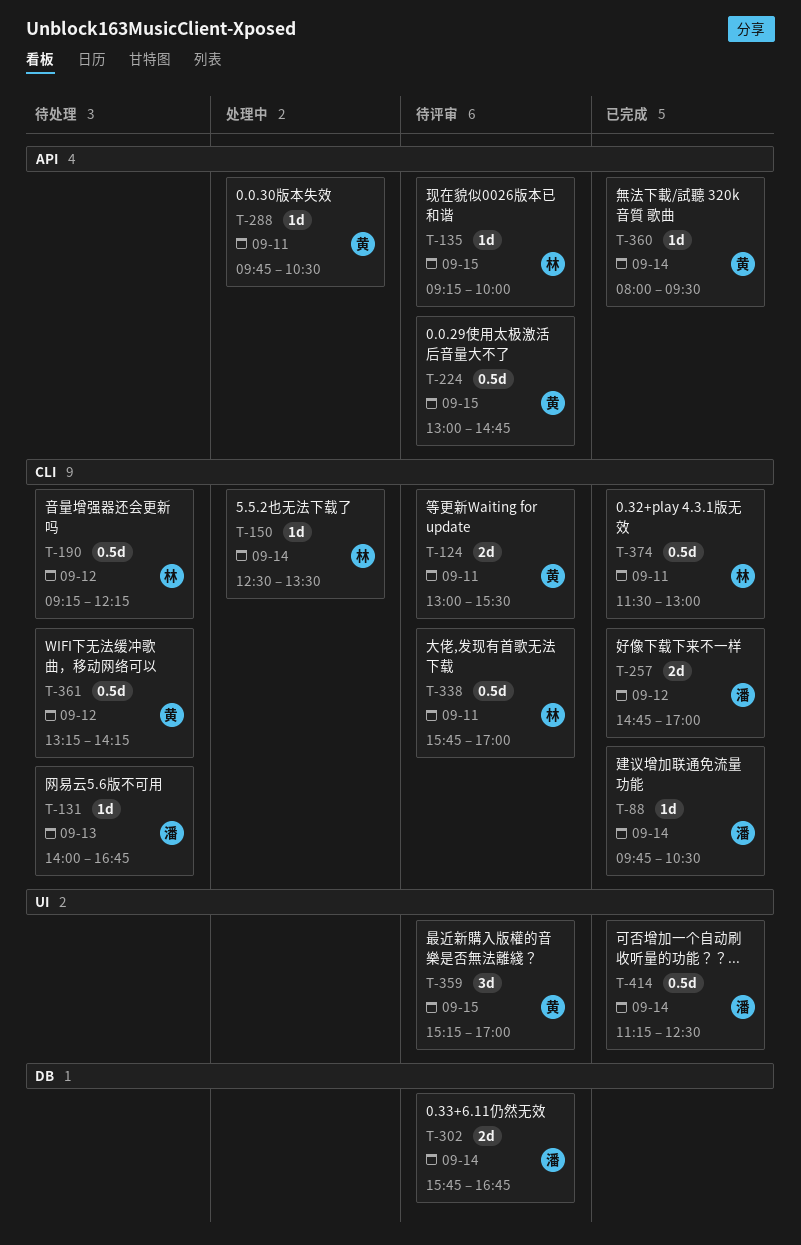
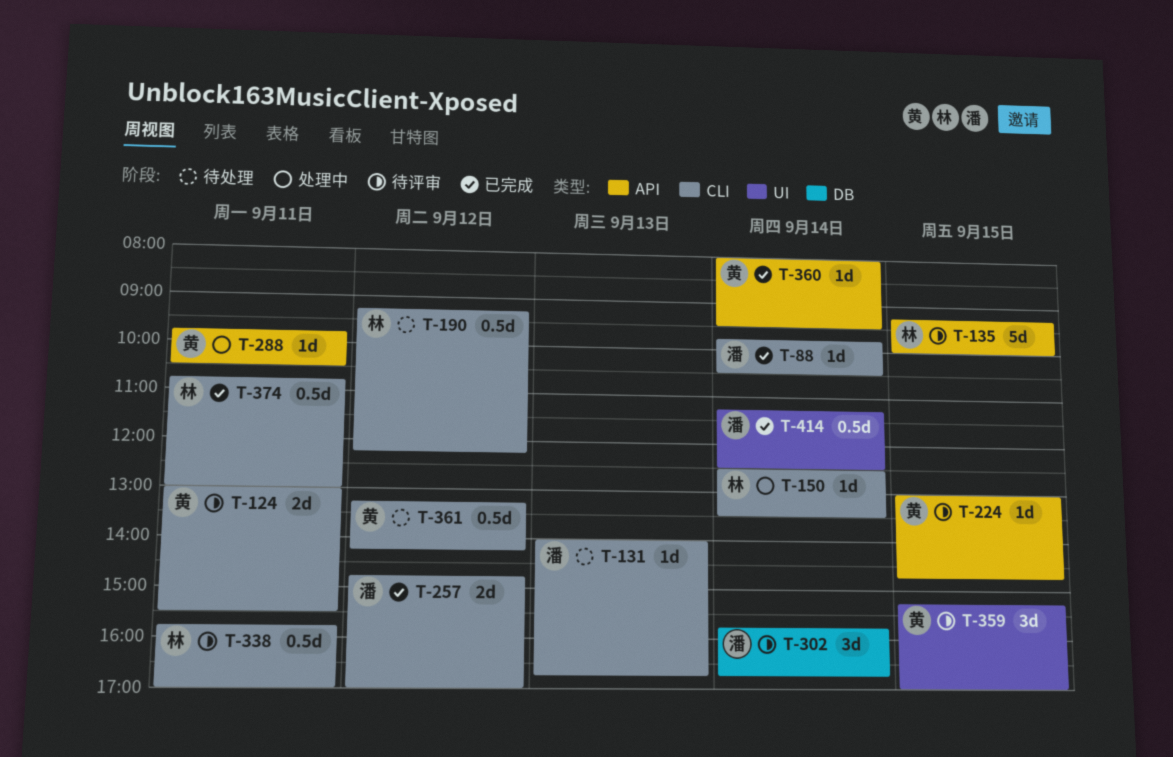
T-135, estimate: 1d -> 5d
T-224, estimate: 0.5d -> 1d
T-302, estimate: 2d -> 3d
T-374, begins: 11:30 -> 10:45

